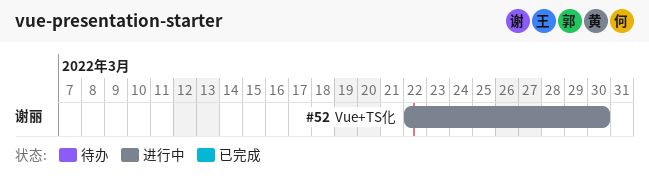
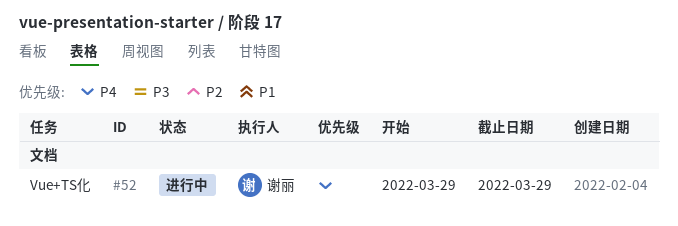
#52, start: Mar 22 -> Mar 29
#52, due: Mar 30 -> Mar 29

